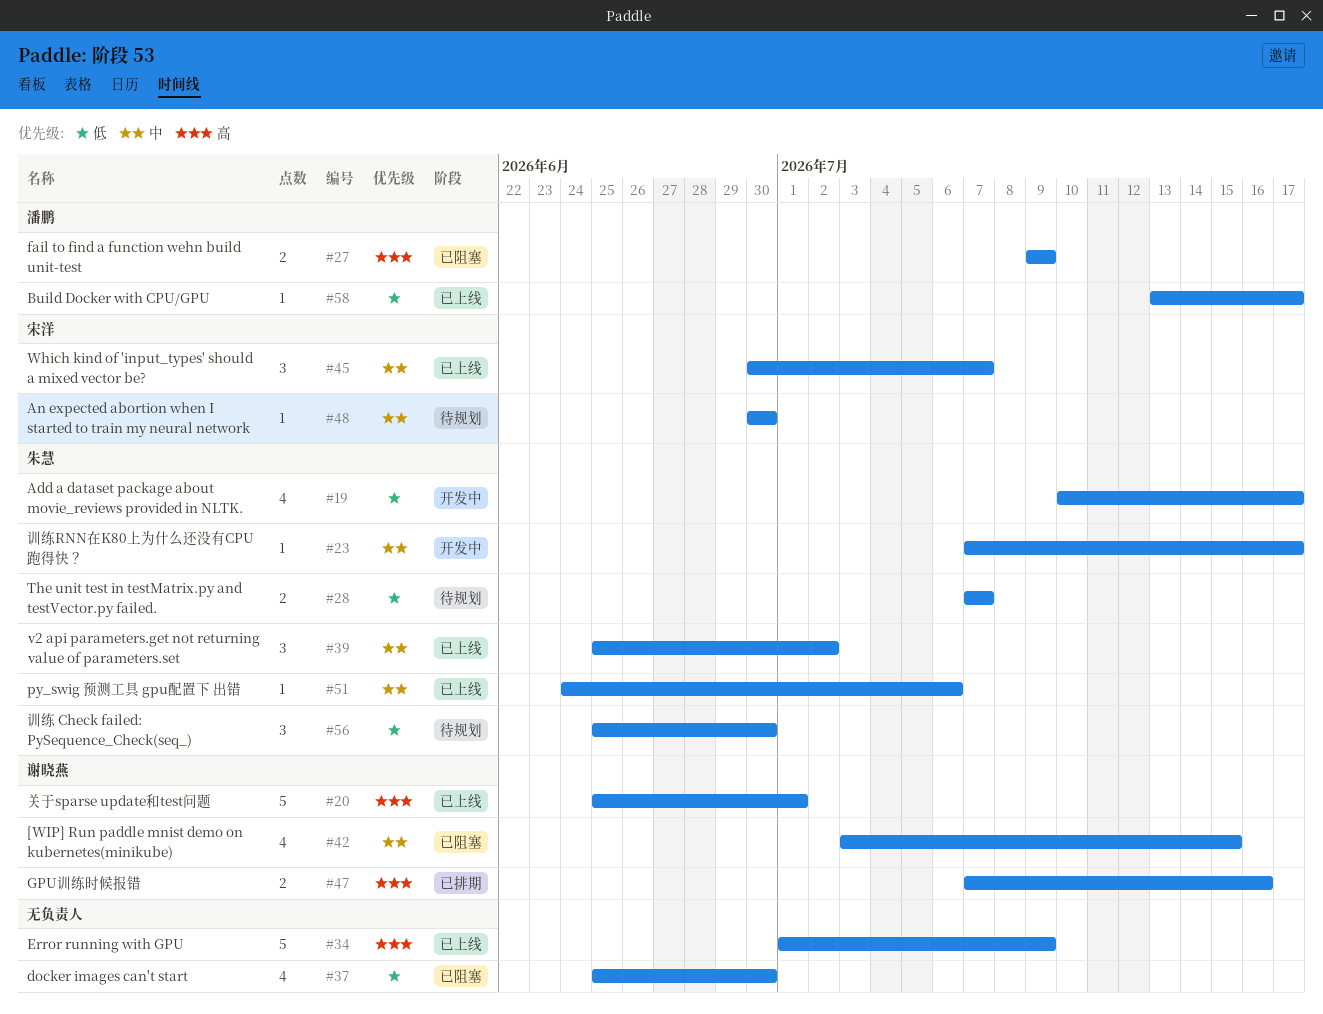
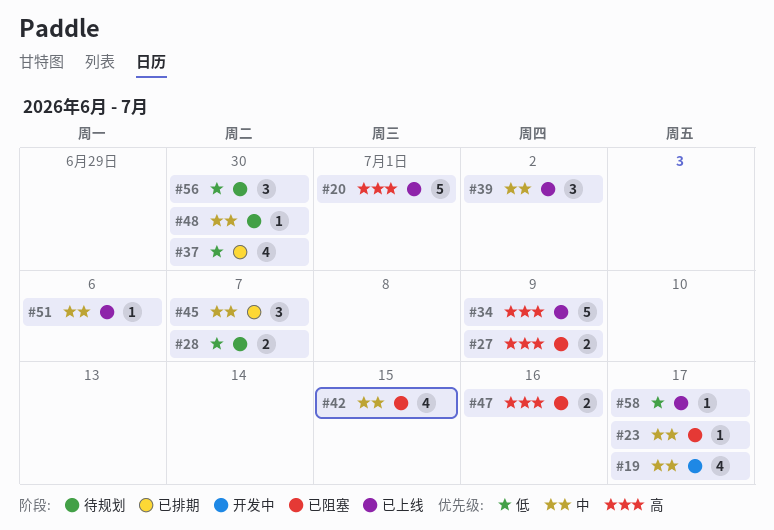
#19, priority: 低 -> 中
#23, status: 开发中 -> 已阻塞
#37, status: 已阻塞 -> 已排期
#45, status: 已上线 -> 已排期
#47, status: 已排期 -> 已阻塞

